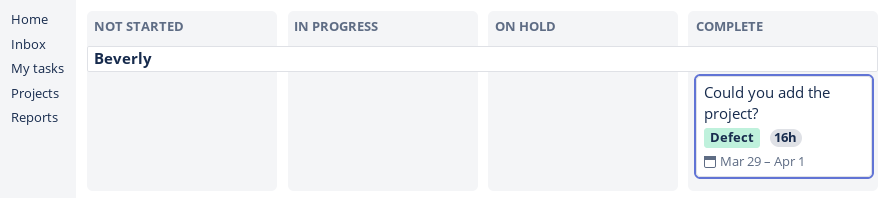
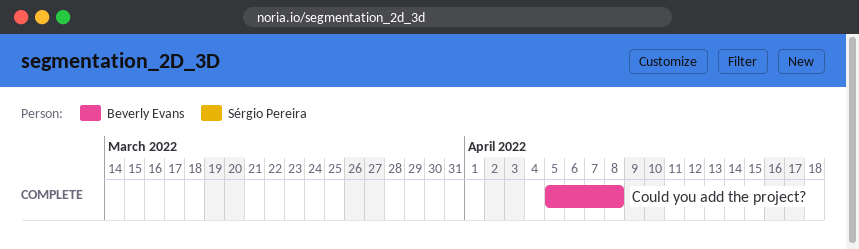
Could you add the project?, start: Mar 29 -> Apr 5
Could you add the project?, due: Apr 1 -> Apr 8

